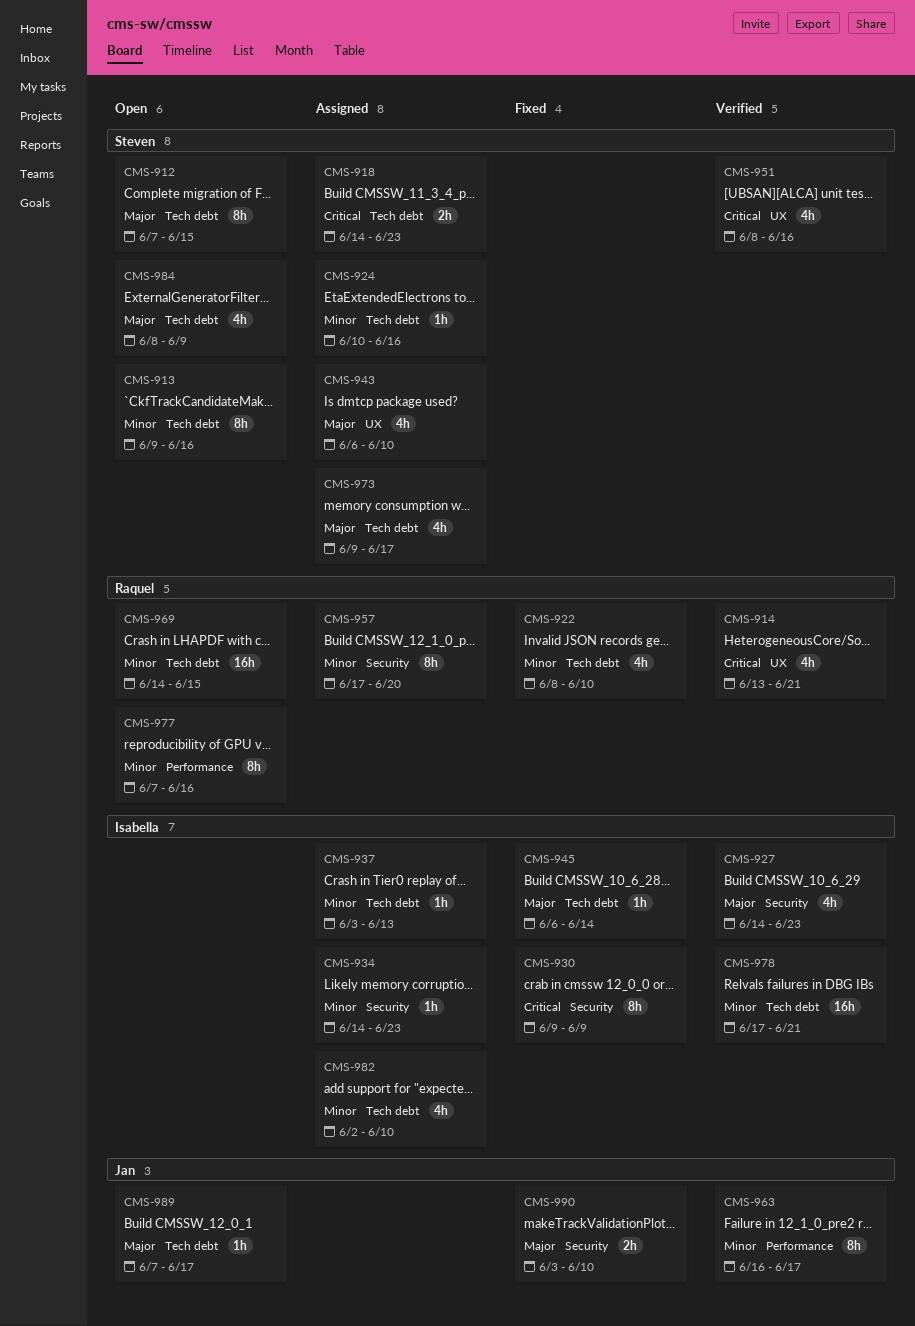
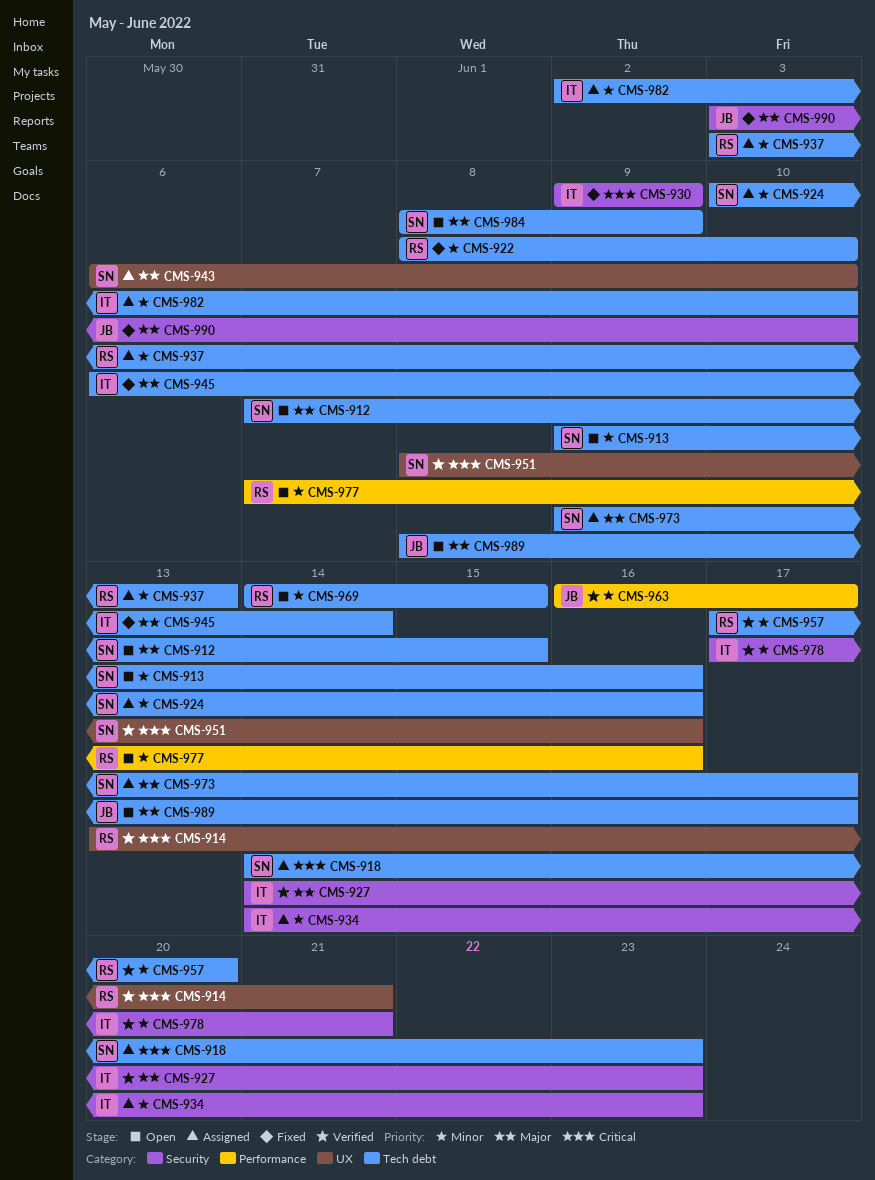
CMS-937, owner: Isabella -> Raquel
CMS-957, status: Assigned -> Verified
CMS-957, label: Security -> Tech debt
CMS-978, label: Tech debt -> Security
CMS-989, start: Jun 7 -> Jun 8

